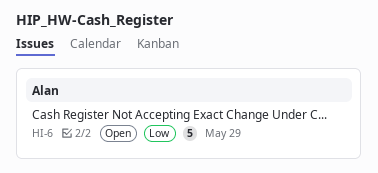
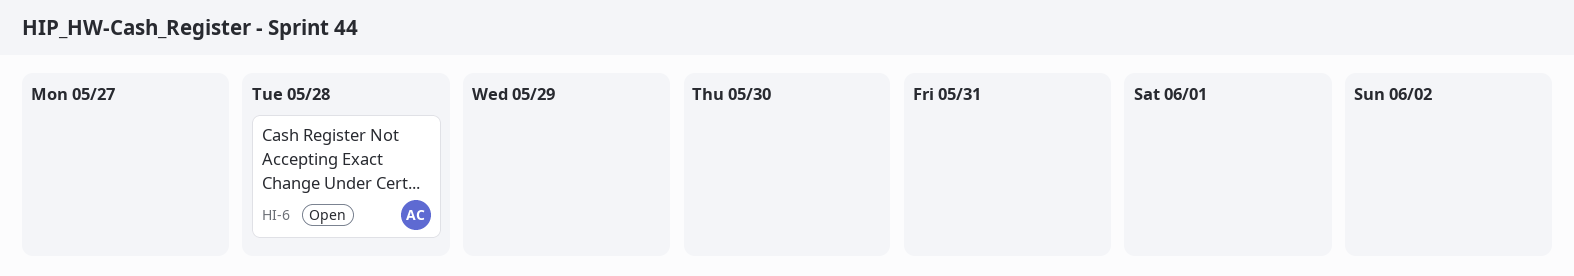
HI-6, due: May 29 -> May 28

